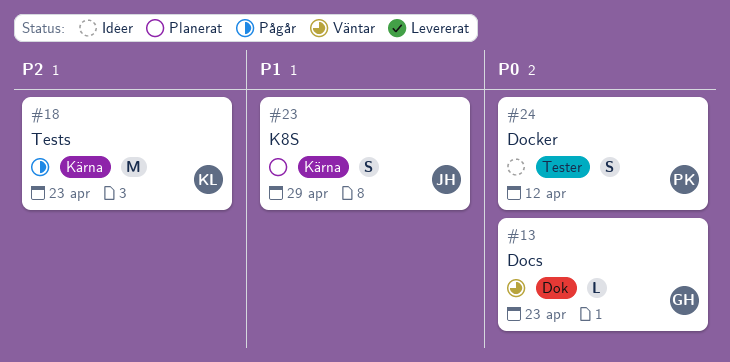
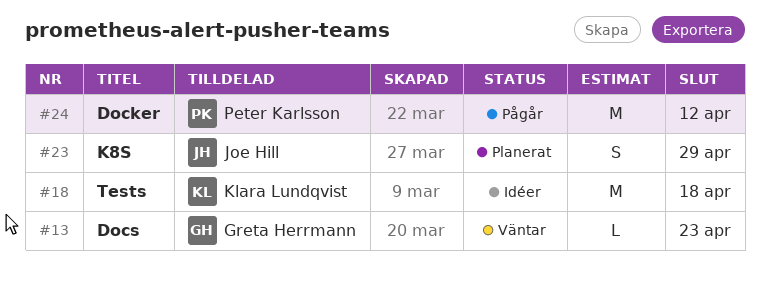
#18, status: Pågår -> Idéer
#18, due: Apr 23 -> Apr 18
#24, status: Idéer -> Pågår
#24, estimate: S -> M

